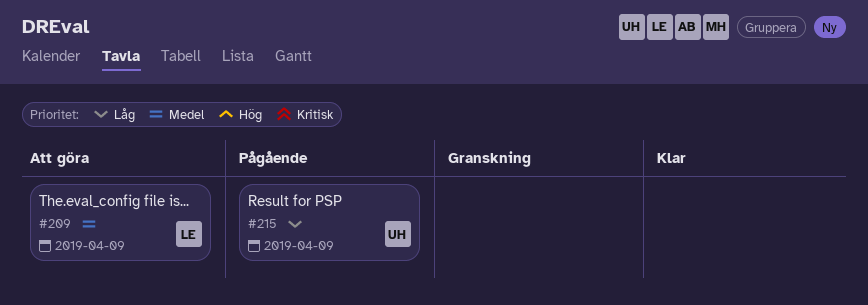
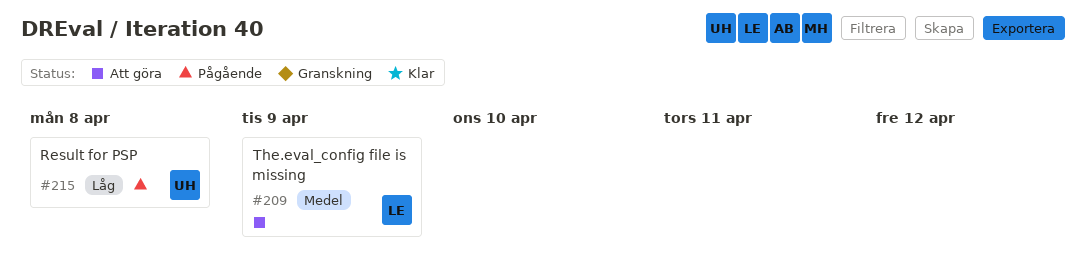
#215, due: Apr 9 -> Apr 8

